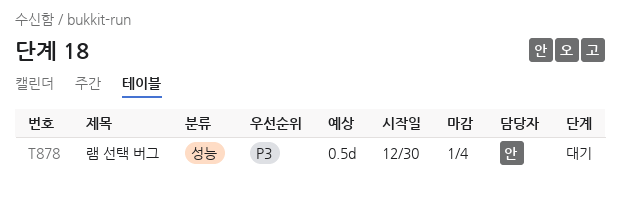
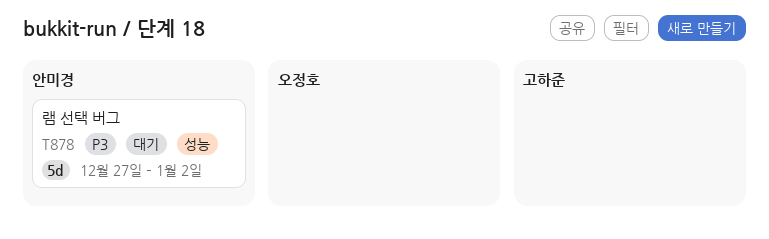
T878, estimate: 0.5d -> 5d
T878, start: Dec 30 -> Dec 27
T878, due: Jan 4 -> Jan 2

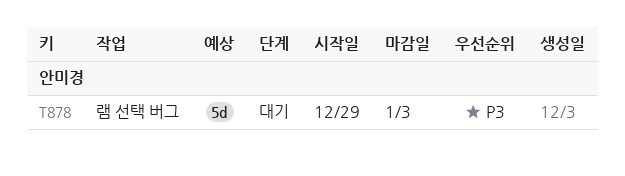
T878, start: Dec 27 -> Dec 29
T878, due: Jan 2 -> Jan 3

